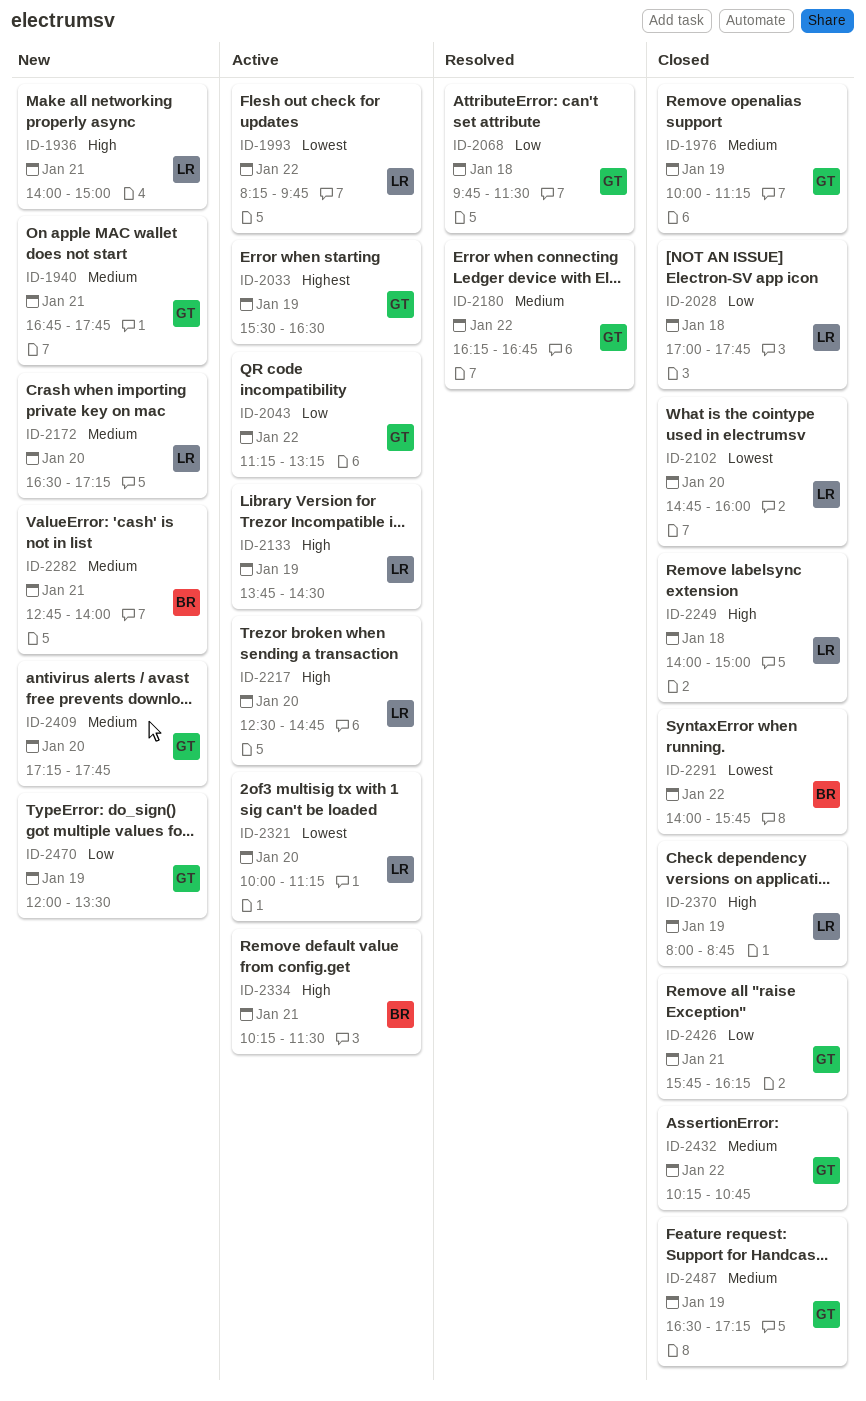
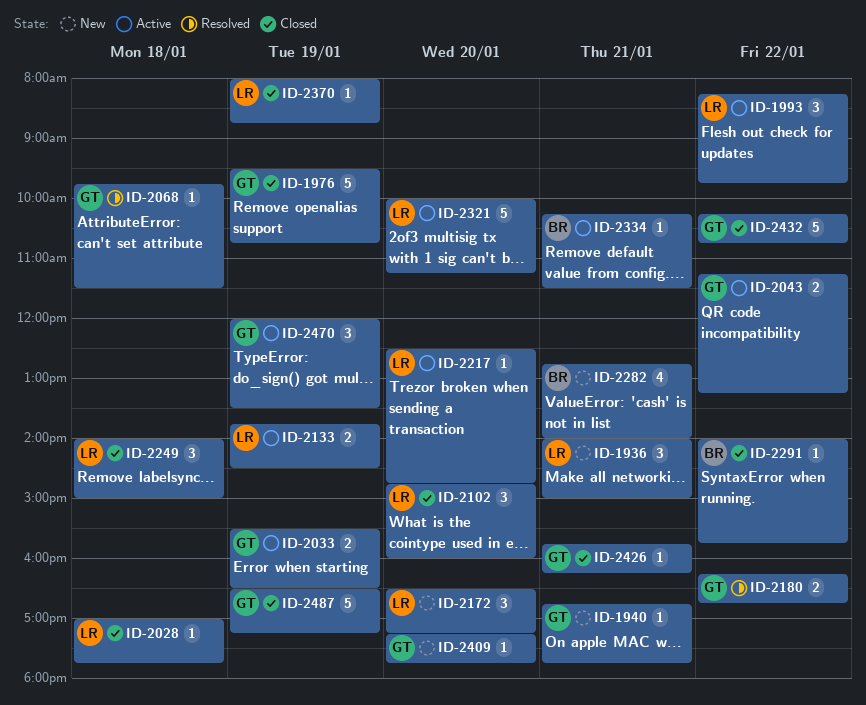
ID-1976, begins: 10:00 -> 09:30
ID-1976, ends: 11:15 -> 10:45
ID-2470, status: New -> Active

